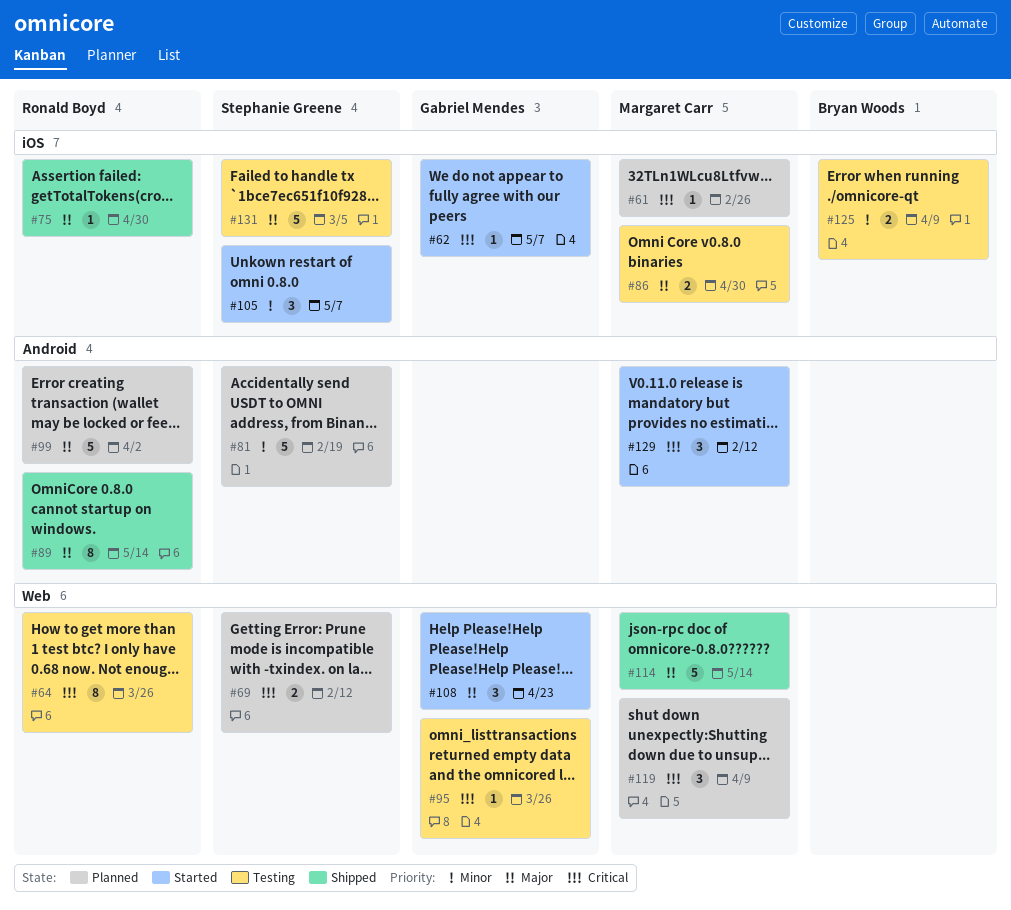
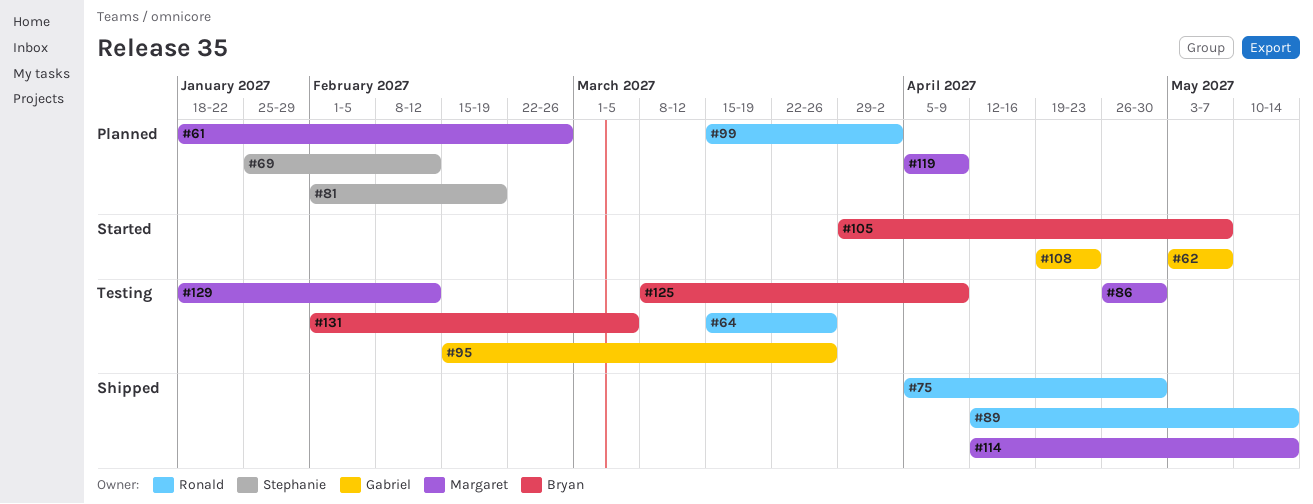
#105, owner: Stephanie Greene -> Bryan Woods
#129, status: Started -> Testing
#131, owner: Stephanie Greene -> Bryan Woods

